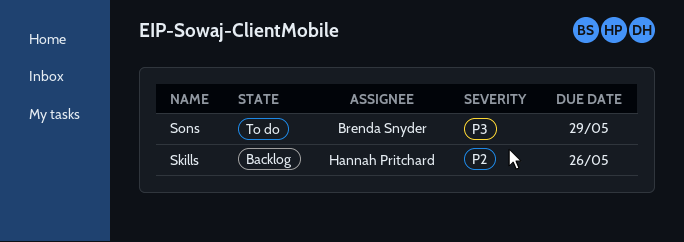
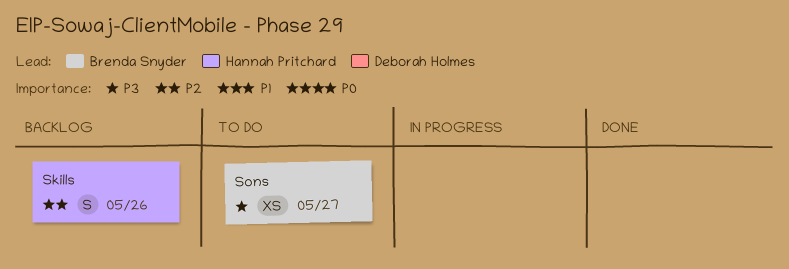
Sons, due: May 29 -> May 27

